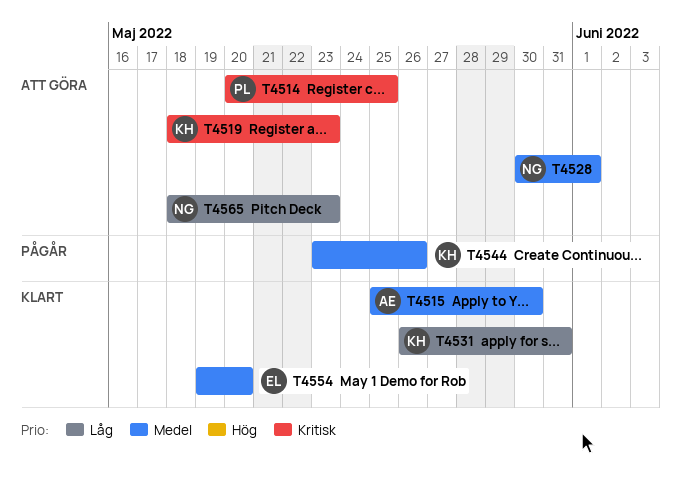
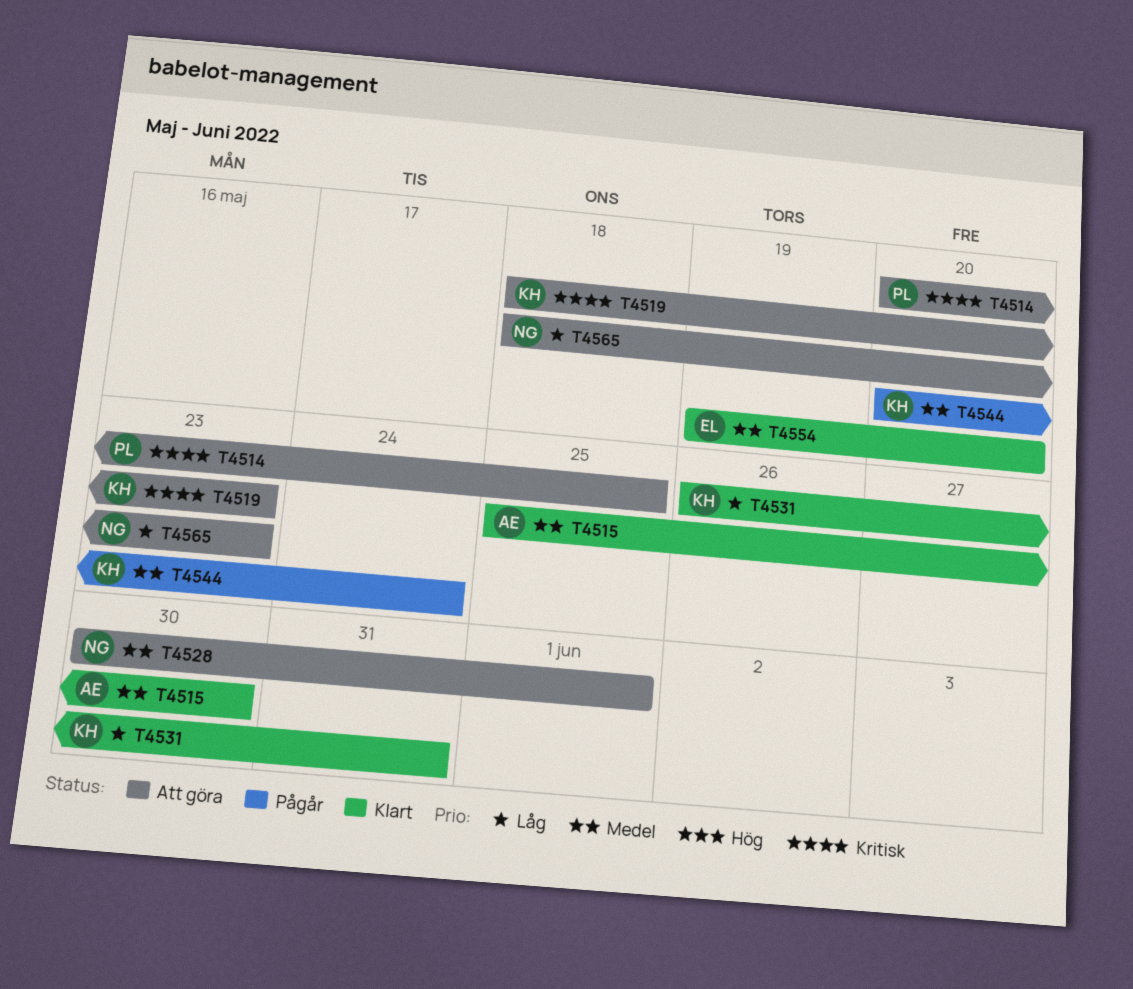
T4544, start: May 23 -> May 20
T4544, due: May 26 -> May 24

